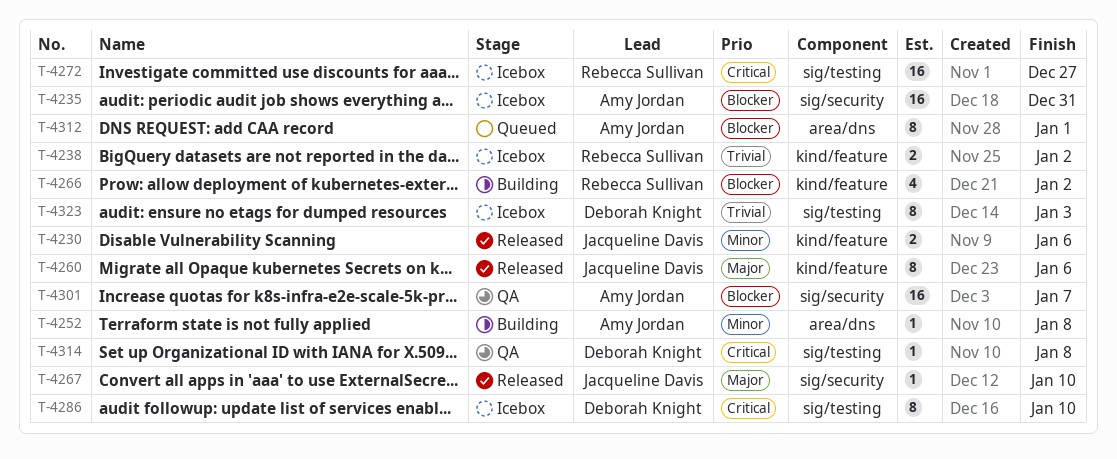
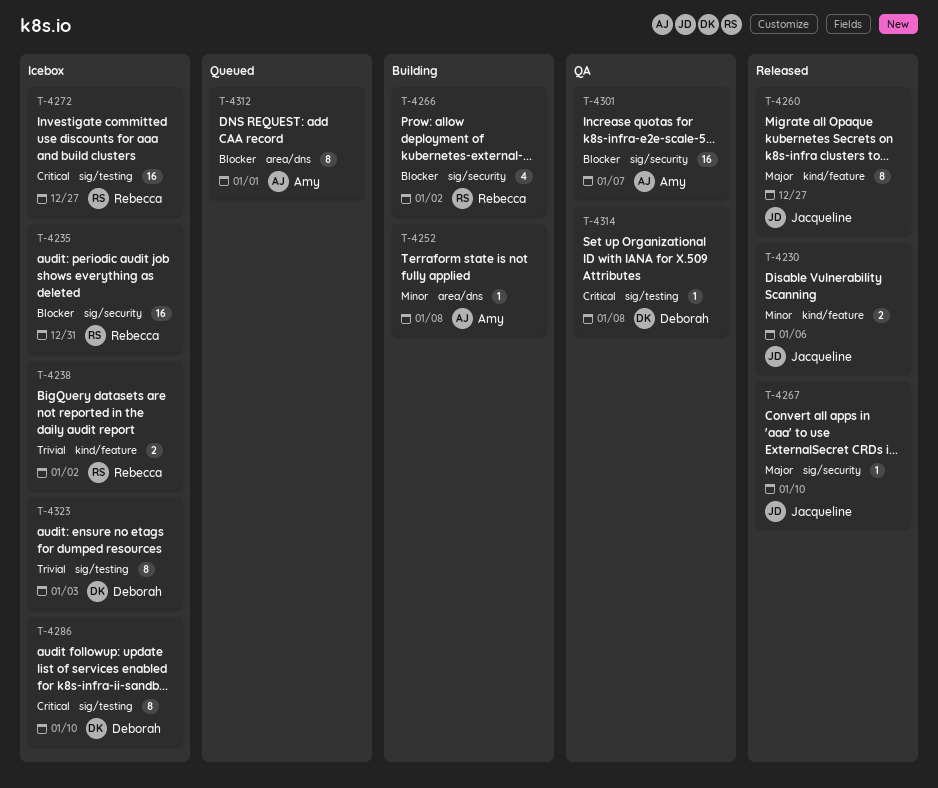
T-4235, owner: Amy Jordan -> Rebecca Sullivan
T-4260, due: Jan 6 -> Dec 27
T-4266, label: kind/feature -> sig/security

